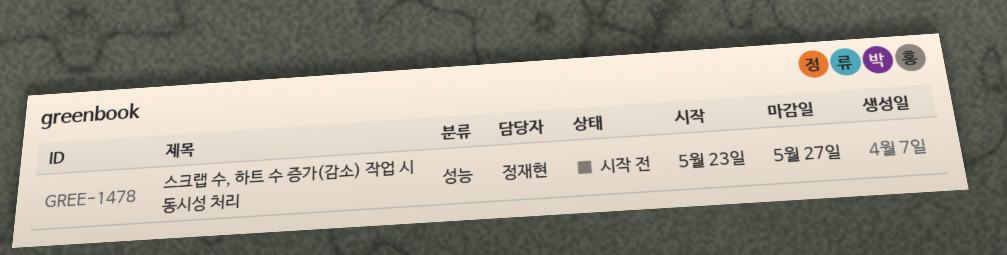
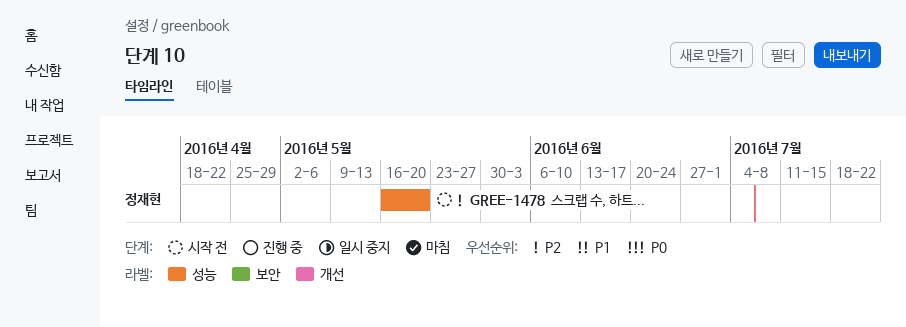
GREE-1478, start: May 23 -> May 16
GREE-1478, due: May 27 -> May 20

